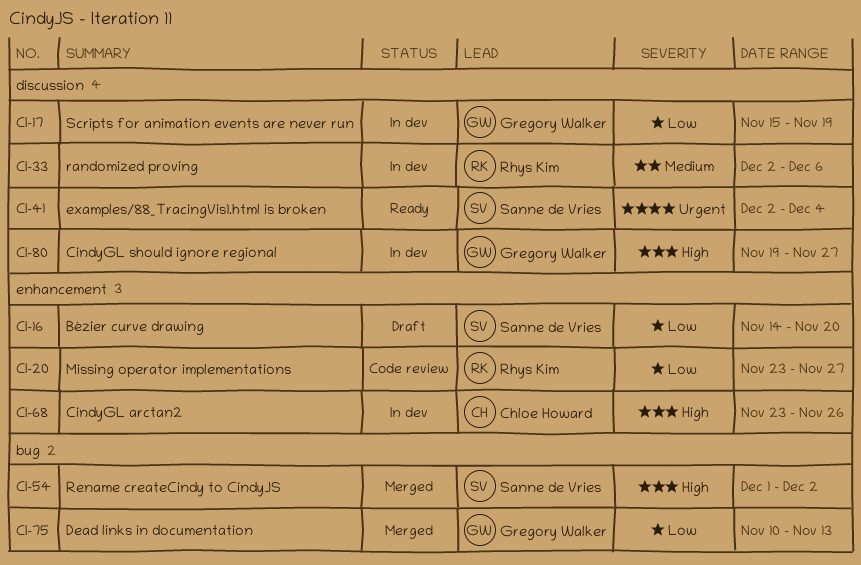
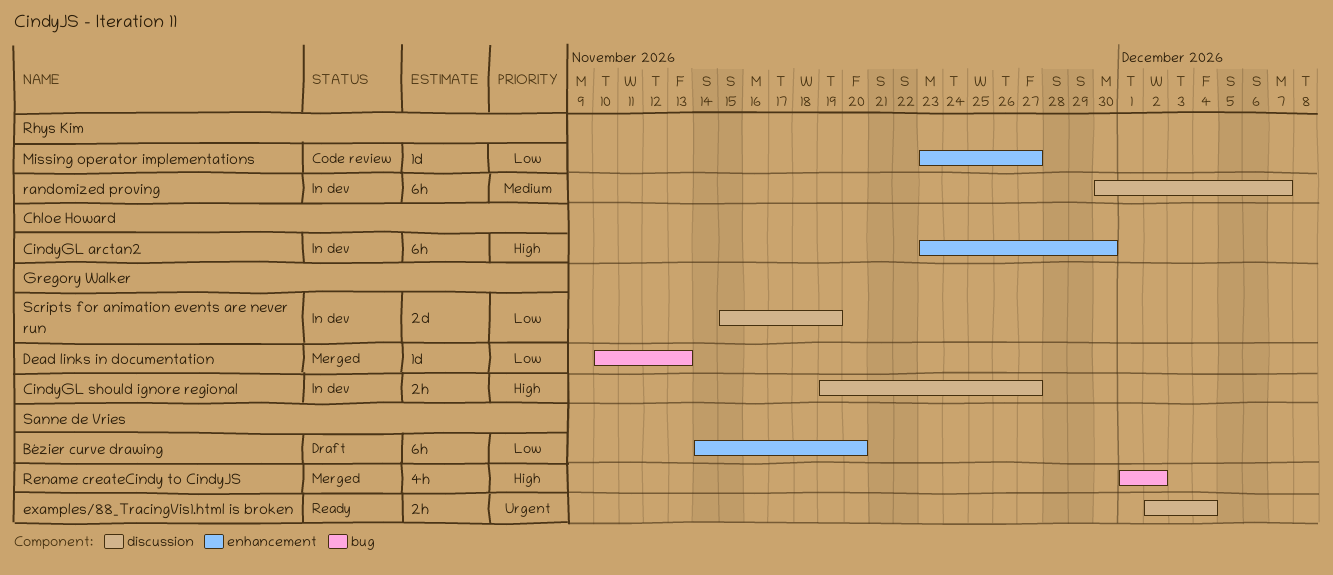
CindyGL arctan2, due: Nov 26 -> Nov 30
randomized proving, start: Dec 2 -> Nov 30
randomized proving, due: Dec 6 -> Dec 7

